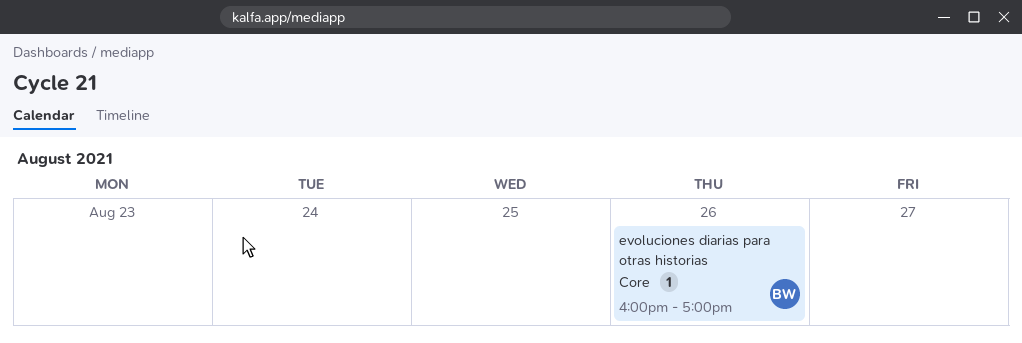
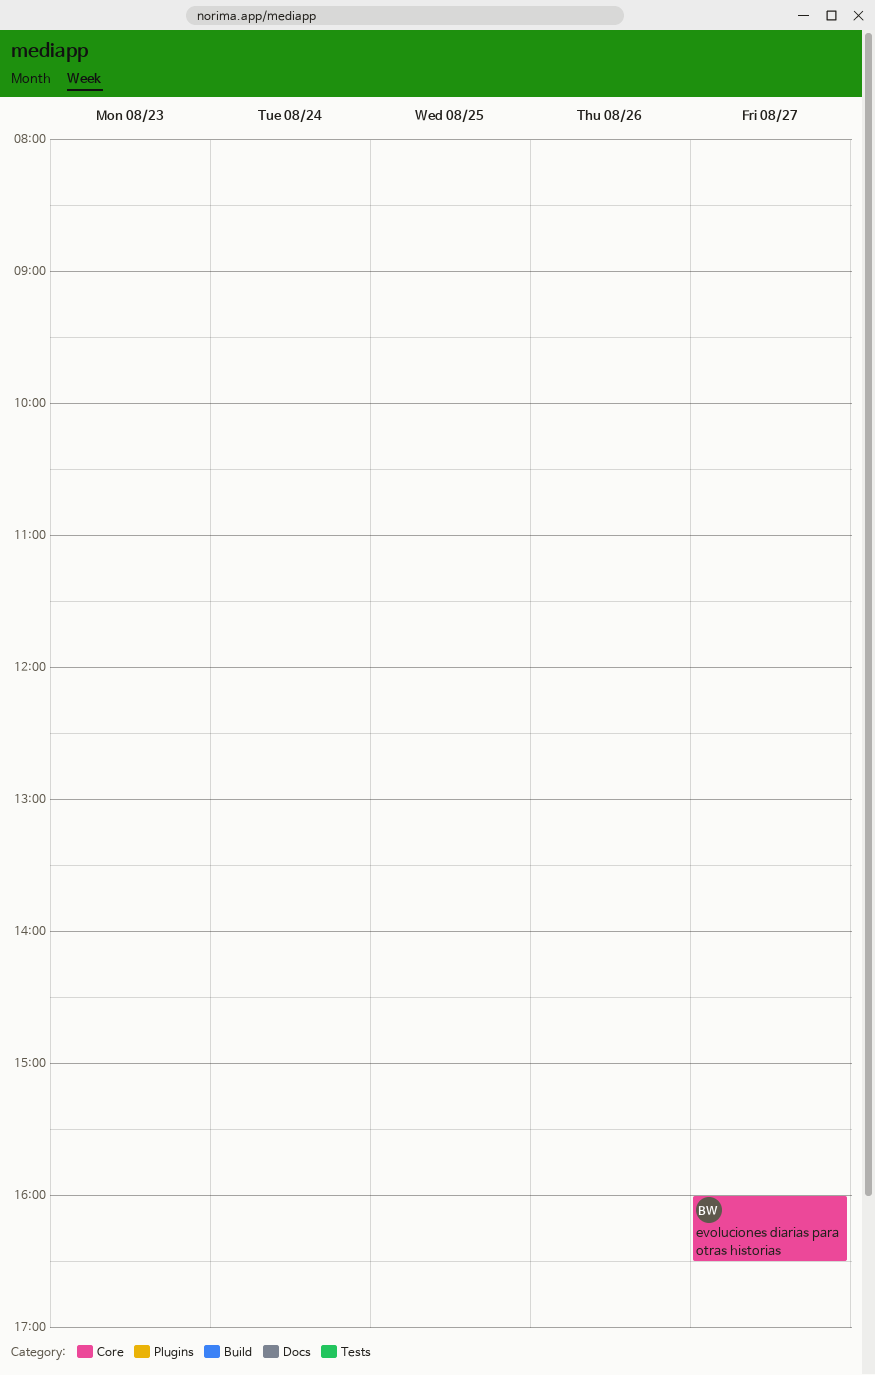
evoluciones diarias para otras historias, day: Aug 26 -> Aug 27
evoluciones diarias para otras historias, ends: 17:00 -> 16:30

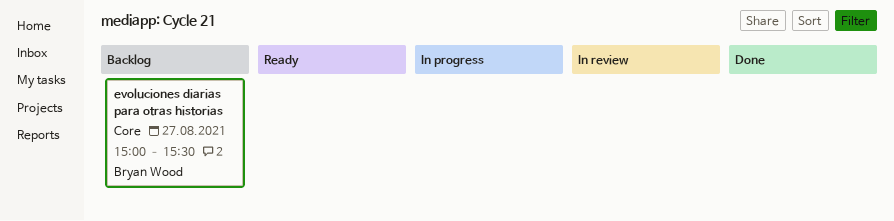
evoluciones diarias para otras historias, begins: 16:00 -> 15:00
evoluciones diarias para otras historias, ends: 16:30 -> 15:30

